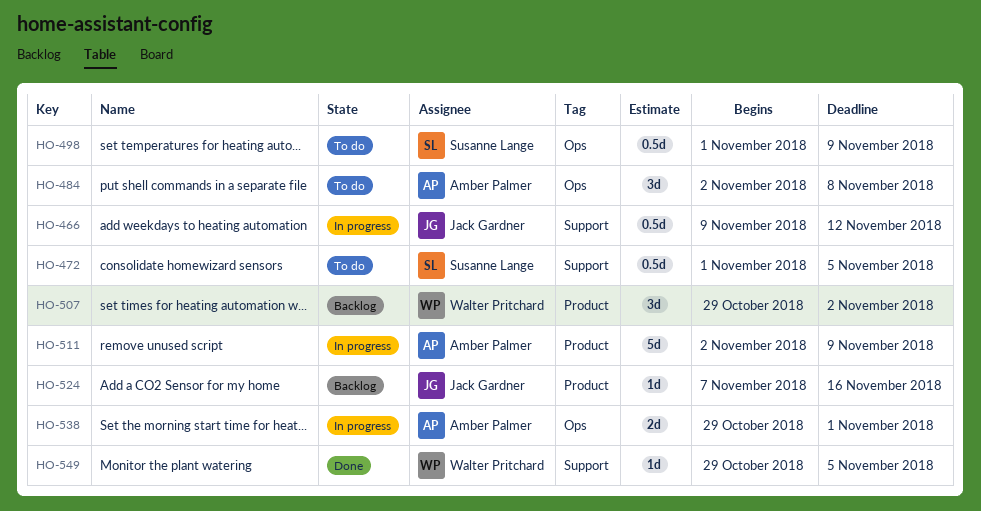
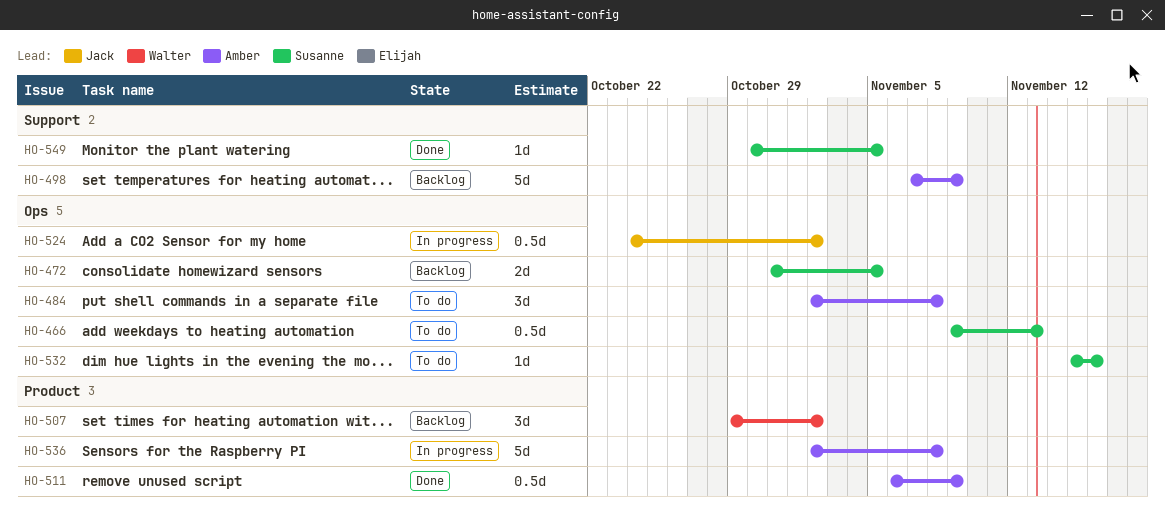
HO-466, status: In progress -> To do
HO-466, owner: Jack Gardner -> Susanne Lange
HO-466, label: Support -> Ops
HO-466, due: Nov 12 -> Nov 13
HO-472, status: To do -> Backlog
HO-472, label: Support -> Ops
HO-472, estimate: 0.5d -> 2d
HO-472, start: Nov 1 -> Oct 31
HO-498, status: To do -> Backlog
HO-498, owner: Susanne Lange -> Amber Palmer
HO-498, label: Ops -> Support
HO-498, estimate: 0.5d -> 5d
HO-498, start: Nov 1 -> Nov 7
HO-511, status: In progress -> Done
HO-511, estimate: 5d -> 0.5d
HO-511, start: Nov 2 -> Nov 6
HO-524, status: Backlog -> In progress
HO-524, label: Product -> Ops
HO-524, estimate: 1d -> 0.5d
HO-524, start: Nov 7 -> Oct 24
HO-524, due: Nov 16 -> Nov 2
HO-532: none -> present
HO-536: none -> present
HO-538: present -> none
HO-549, owner: Walter Pritchard -> Susanne Lange
HO-549, start: Oct 29 -> Oct 30

